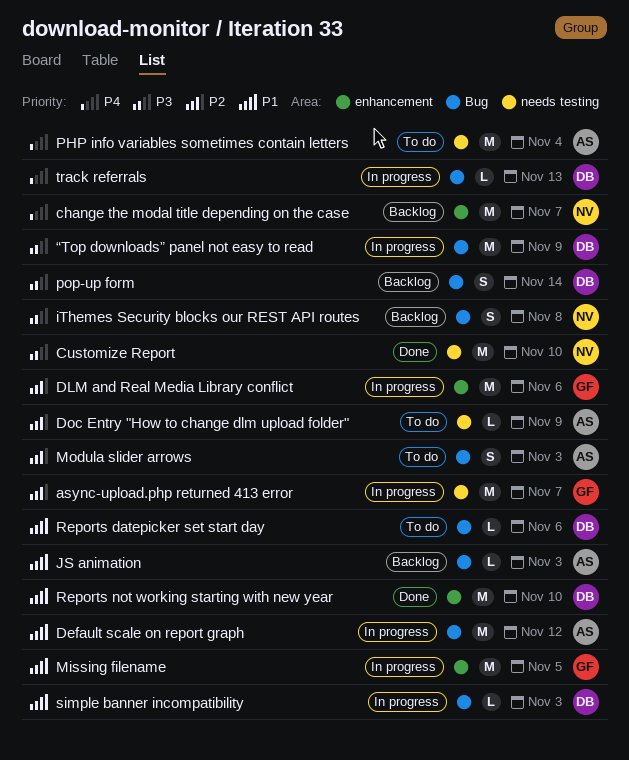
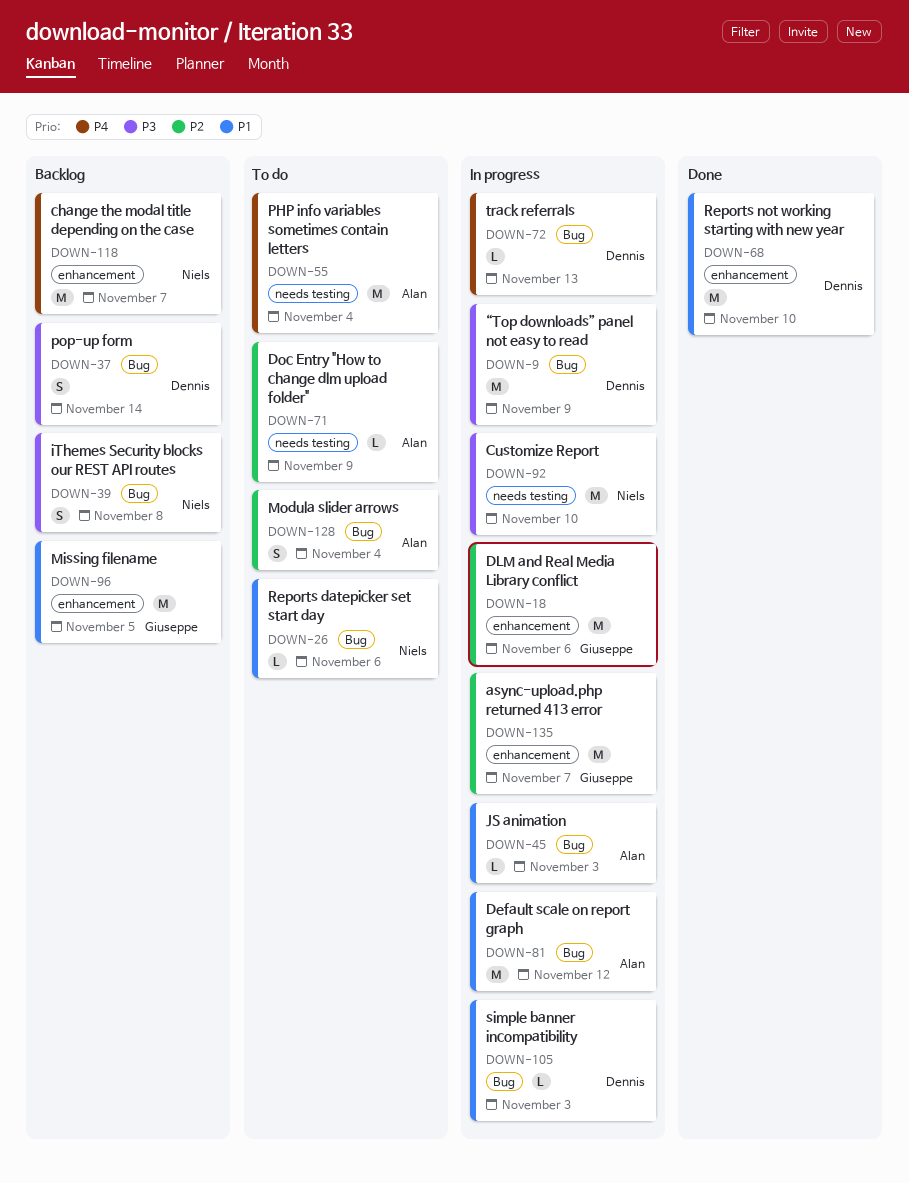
async-upload.php returned 413 error, label: needs testing -> enhancement
Customize Report, status: Done -> In progress
JS animation, status: Backlog -> In progress
Missing filename, status: In progress -> Backlog
Modula slider arrows, due: Nov 3 -> Nov 4
Reports datepicker set start day, owner: Dennis -> Niels

